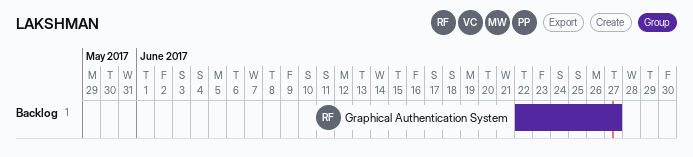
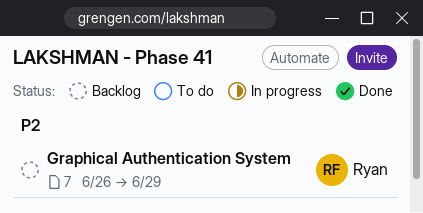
Graphical Authentication System, start: Jun 22 -> Jun 26
Graphical Authentication System, due: Jun 27 -> Jun 29

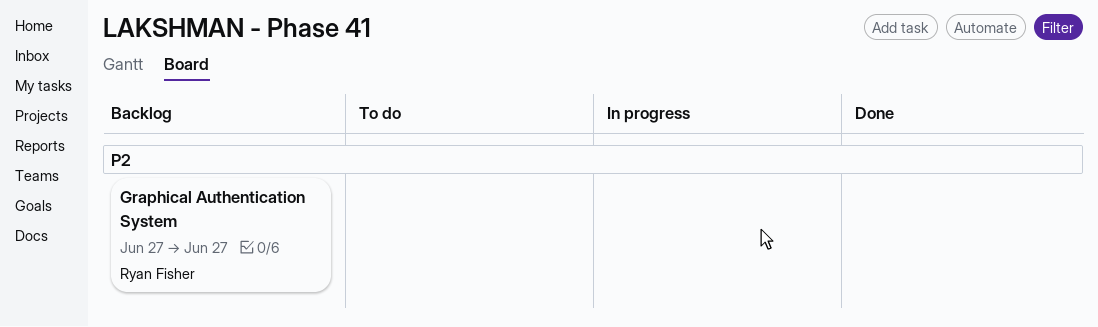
Graphical Authentication System, start: Jun 26 -> Jun 27
Graphical Authentication System, due: Jun 29 -> Jun 27

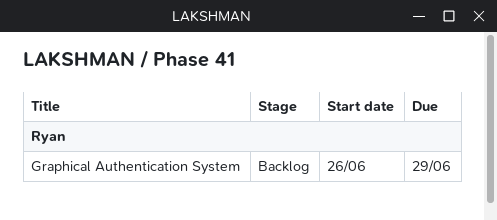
Graphical Authentication System, start: Jun 27 -> Jun 26
Graphical Authentication System, due: Jun 27 -> Jun 29

